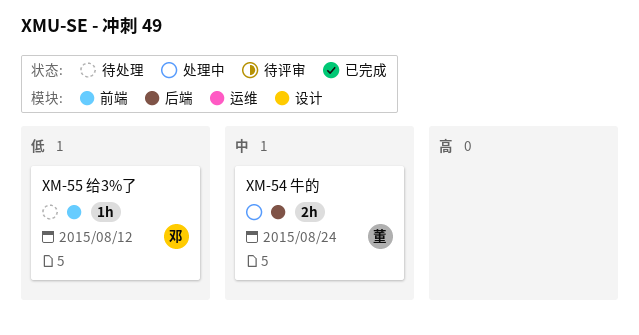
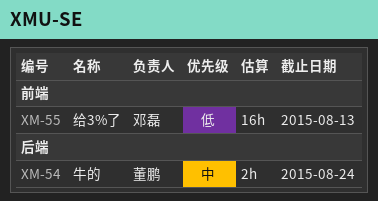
XM-55, estimate: 1h -> 16h
XM-55, due: Aug 12 -> Aug 13

